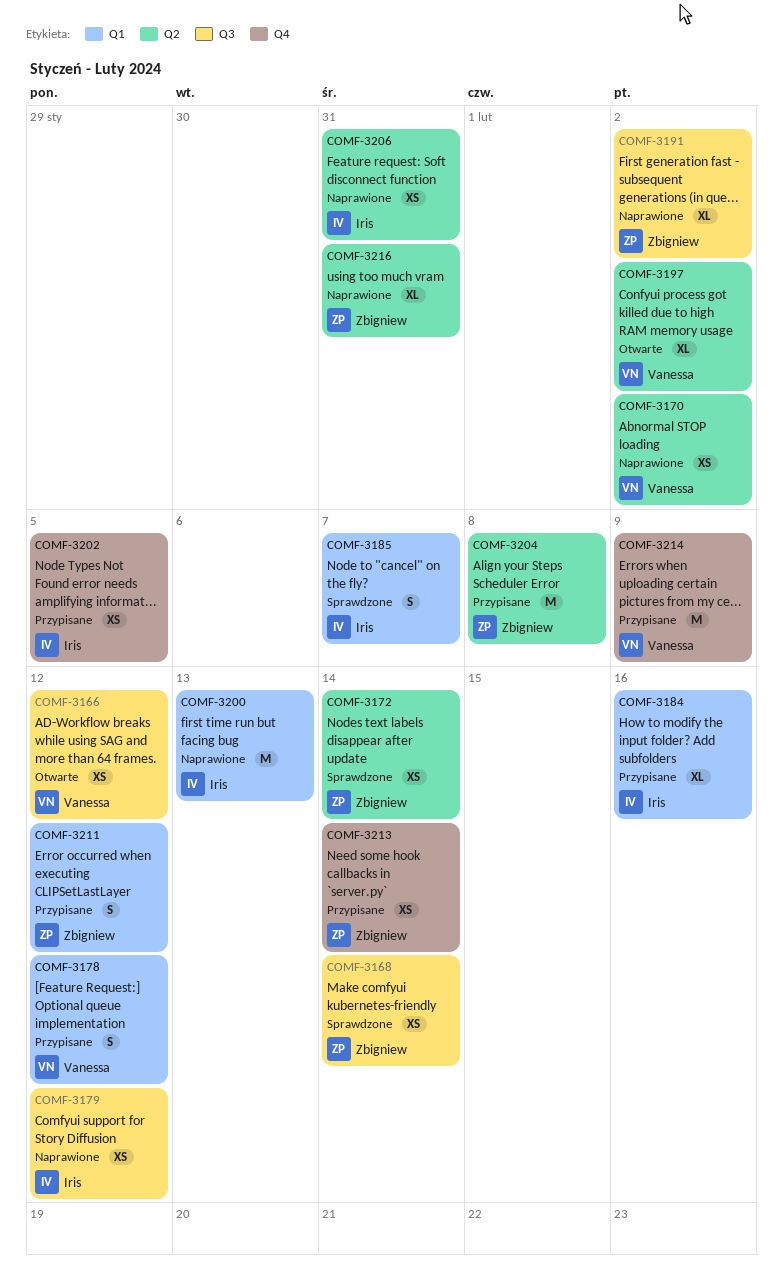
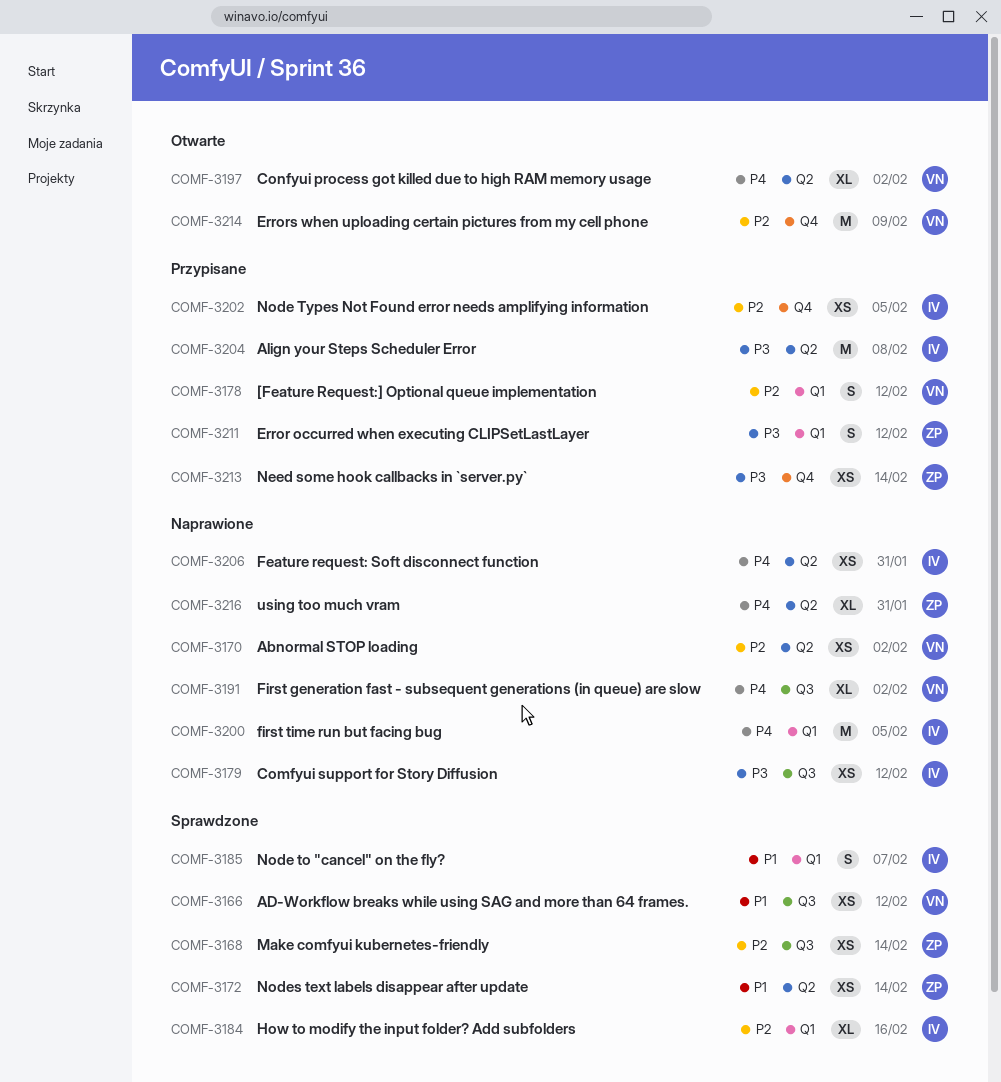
COMF-3166, status: Otwarte -> Sprawdzone
COMF-3184, status: Przypisane -> Sprawdzone
COMF-3191, owner: Zbigniew -> Vanessa
COMF-3200, due: Feb 13 -> Feb 5
COMF-3204, owner: Zbigniew -> Iris
COMF-3214, status: Przypisane -> Otwarte

